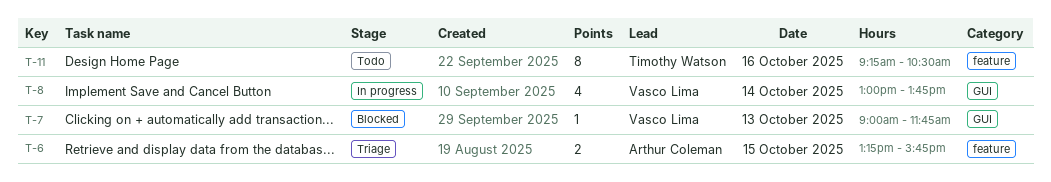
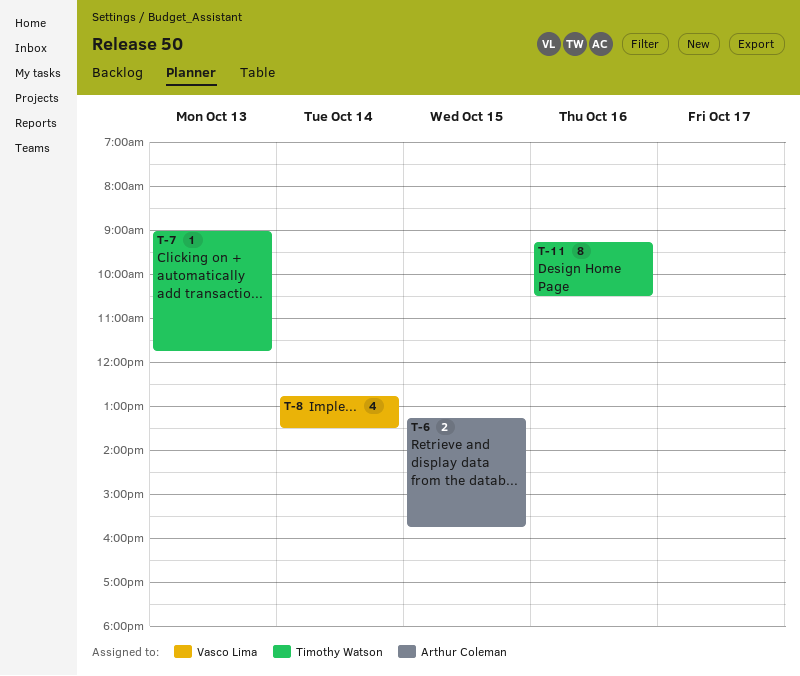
T-7, owner: Vasco Lima -> Timothy Watson
T-8, begins: 13:00 -> 12:45
T-8, ends: 13:45 -> 13:30

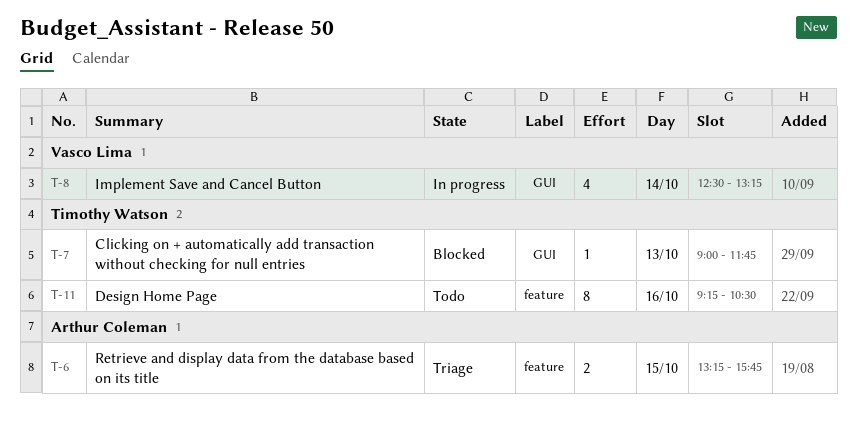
T-8, begins: 12:45 -> 12:30
T-8, ends: 13:30 -> 13:15

